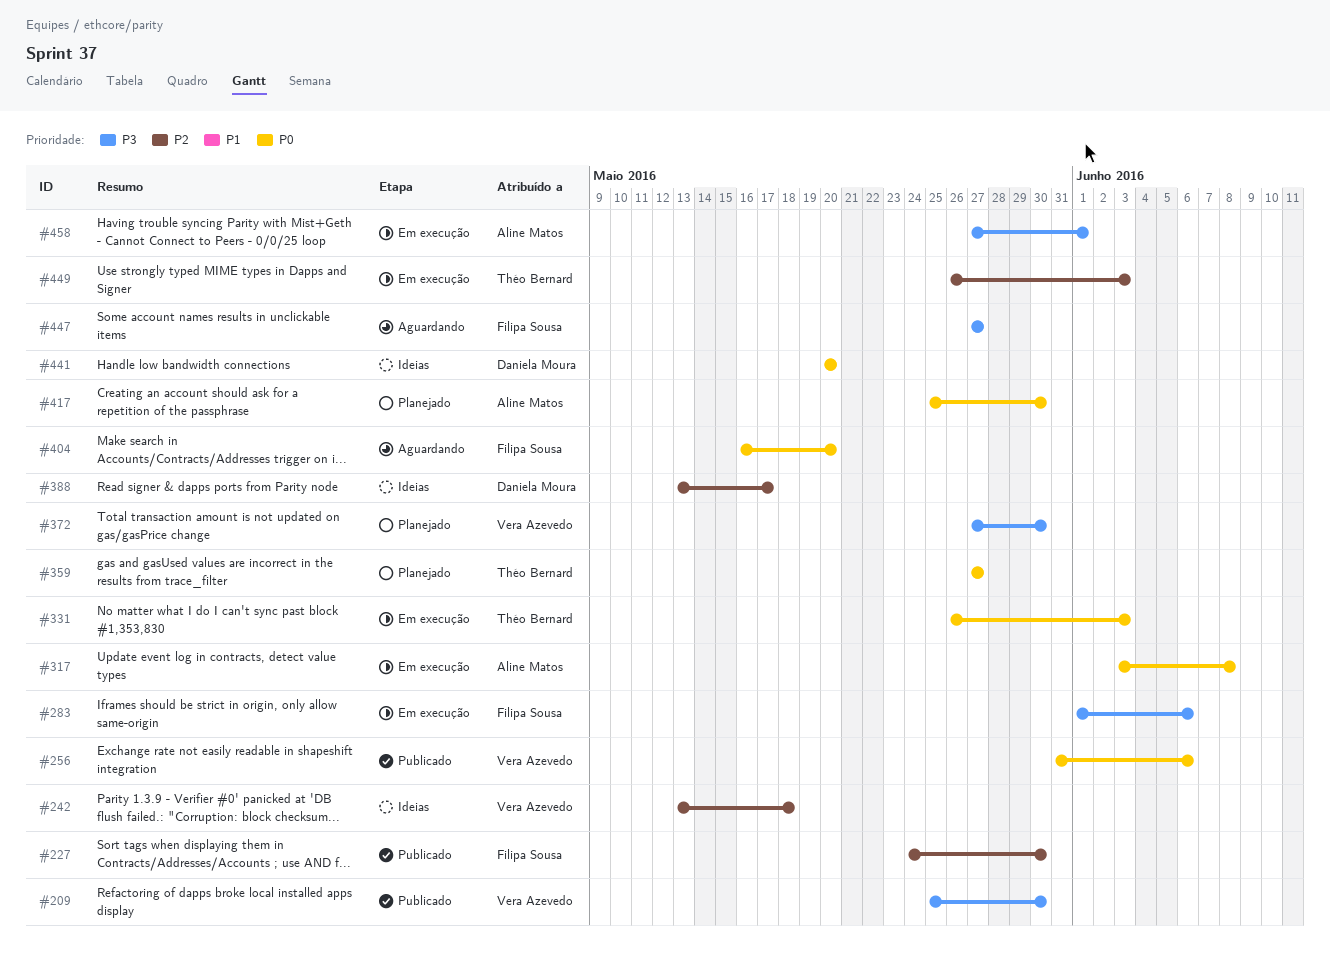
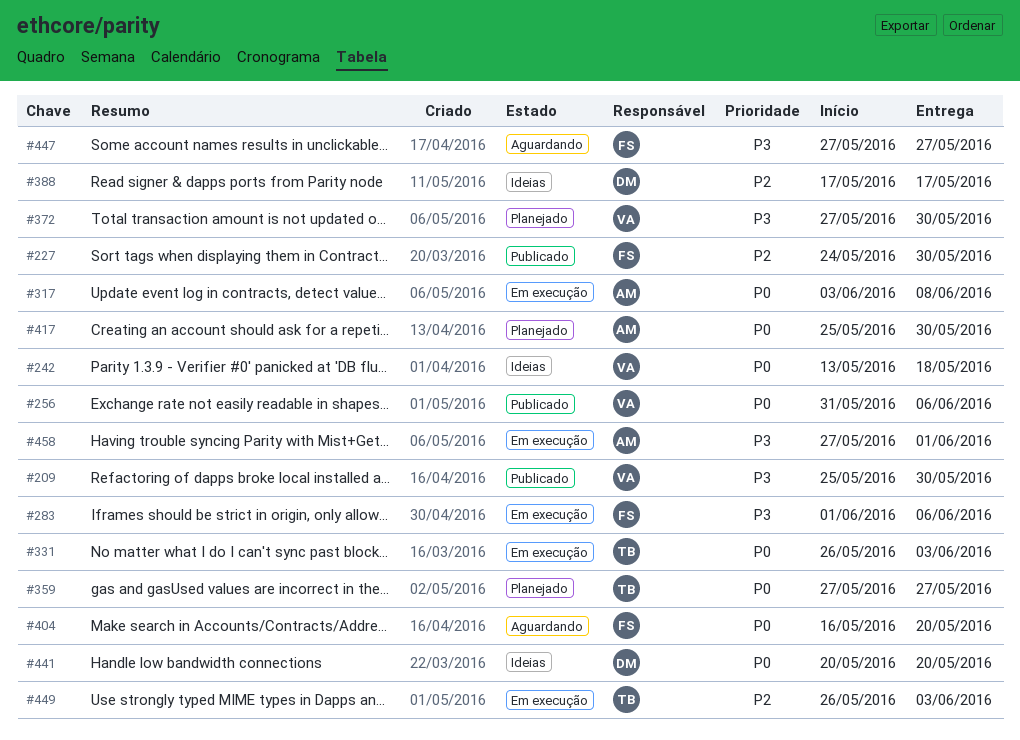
#242, priority: P2 -> P0
#388, start: May 13 -> May 17

